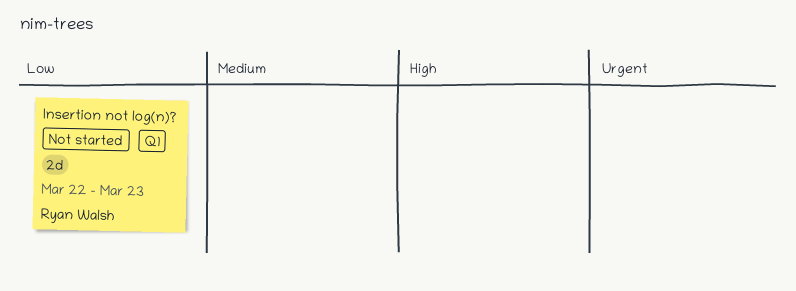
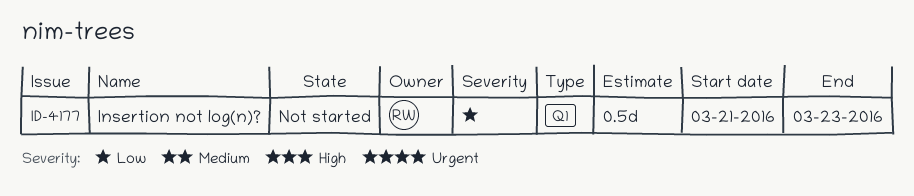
Insertion not log(n)?, estimate: 2d -> 0.5d
Insertion not log(n)?, start: Mar 22 -> Mar 21

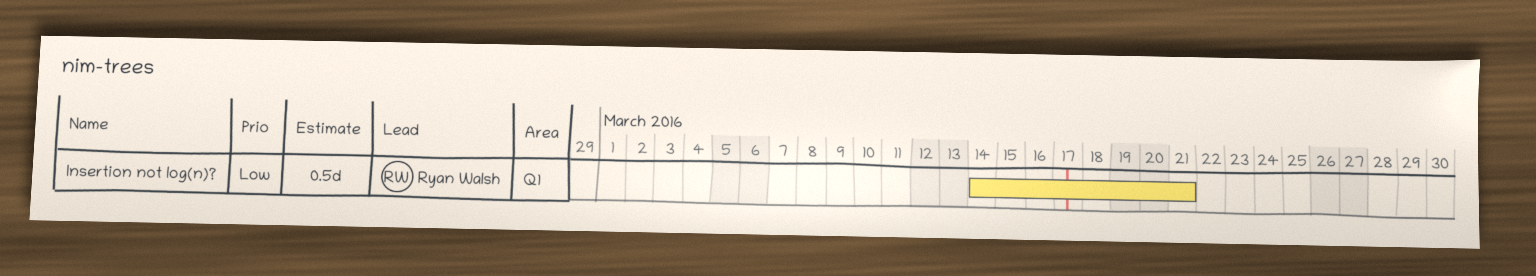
Insertion not log(n)?, start: Mar 21 -> Mar 14
Insertion not log(n)?, due: Mar 23 -> Mar 21

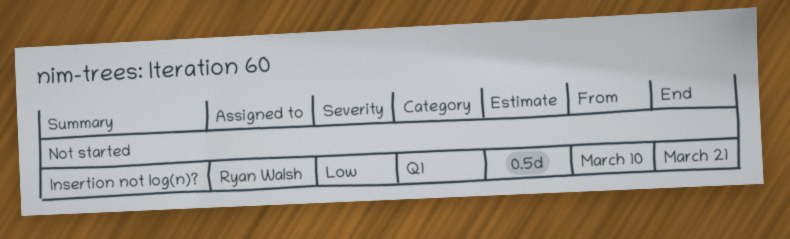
Insertion not log(n)?, start: Mar 14 -> Mar 10

